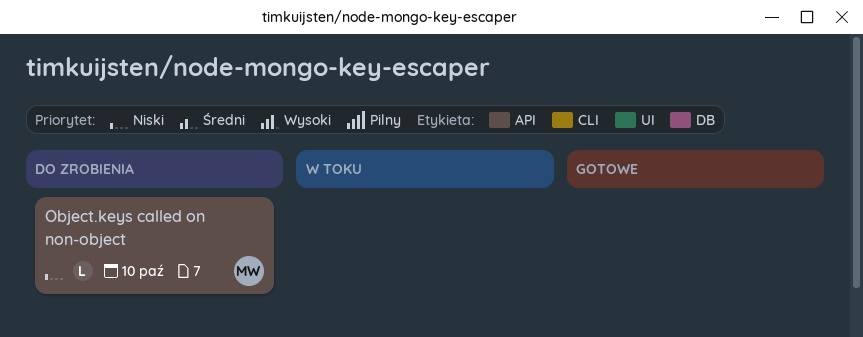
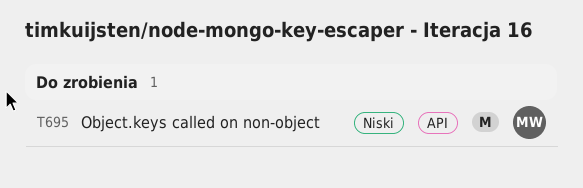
Object.keys called on non-object, estimate: L -> M

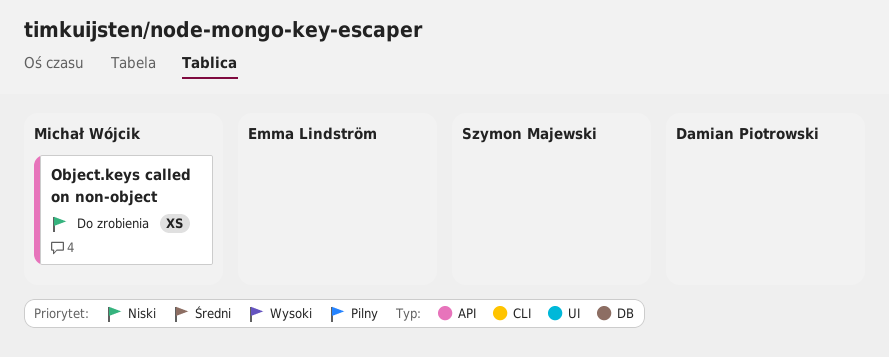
Object.keys called on non-object, estimate: M -> XS

